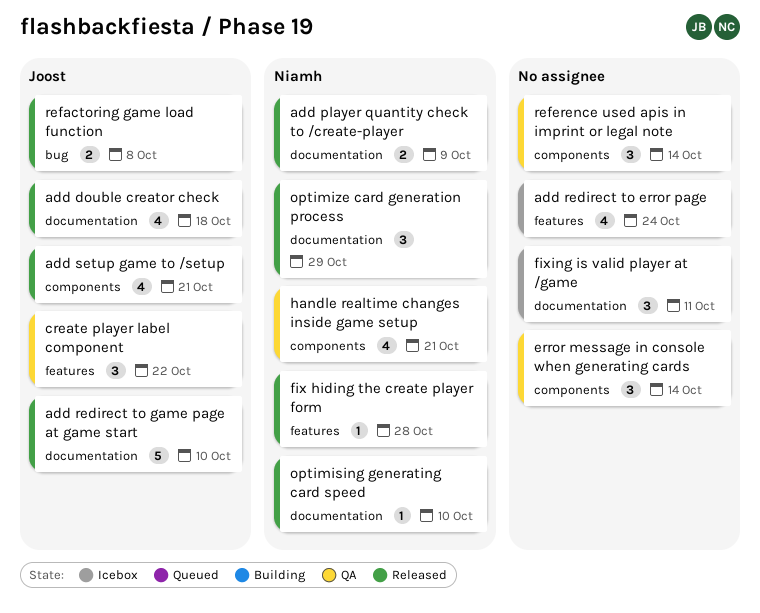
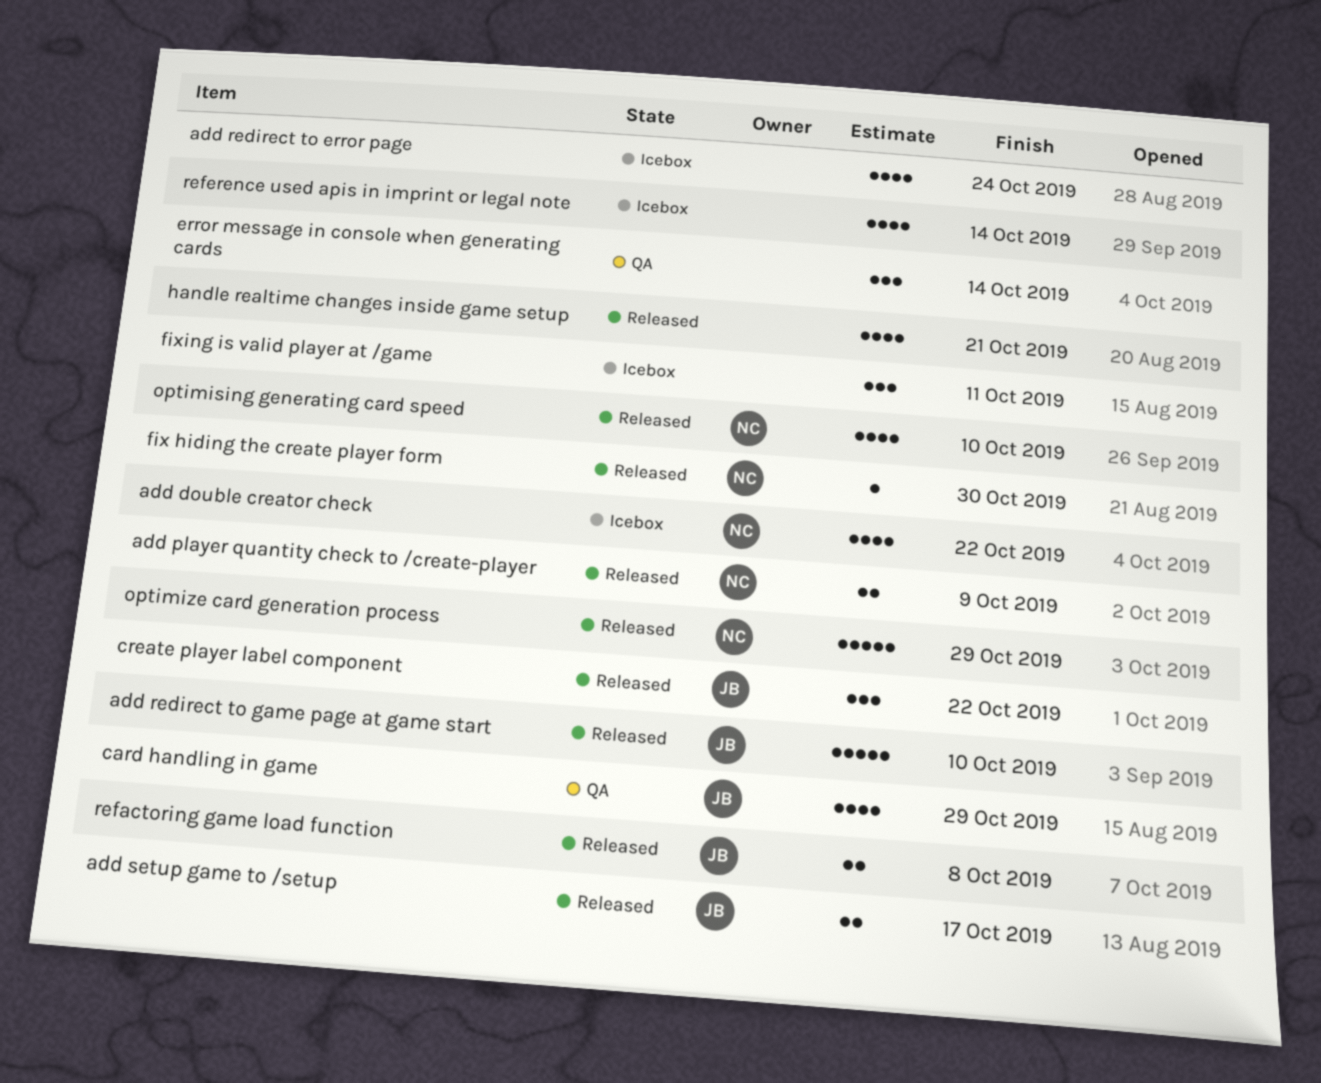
add double creator check, status: Released -> Icebox
add double creator check, owner: Joost -> Niamh
add double creator check, due: Oct 18 -> Oct 22
add setup game to /setup, estimate: 4 -> 2
add setup game to /setup, due: Oct 21 -> Oct 17
card handling in game: none -> present
create player label component, status: QA -> Released
fix hiding the create player form, due: Oct 28 -> Oct 30
handle realtime changes inside game setup, status: QA -> Released
handle realtime changes inside game setup, owner: Niamh -> none
optimising generating card speed, estimate: 1 -> 4
optimize card generation process, estimate: 3 -> 5
reference used apis in imprint or legal note, status: QA -> Icebox
reference used apis in imprint or legal note, estimate: 3 -> 4

